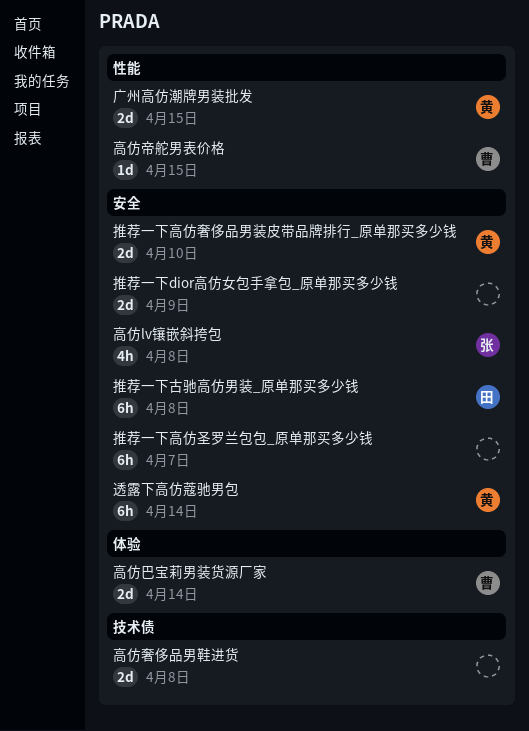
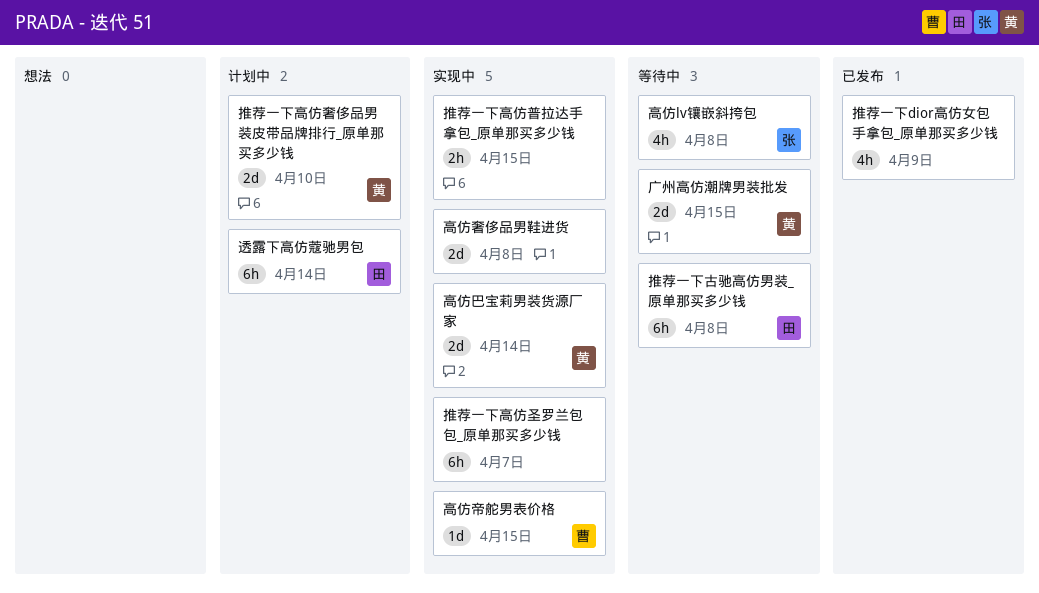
推荐一下dior高仿女包手拿包_原单那买多少钱, estimate: 2d -> 4h
推荐一下高仿普拉达手拿包_原单那买多少钱: none -> present
透露下高仿蔻驰男包, owner: 黄 -> 田
高仿巴宝莉男装货源厂家, owner: 曹 -> 黄

